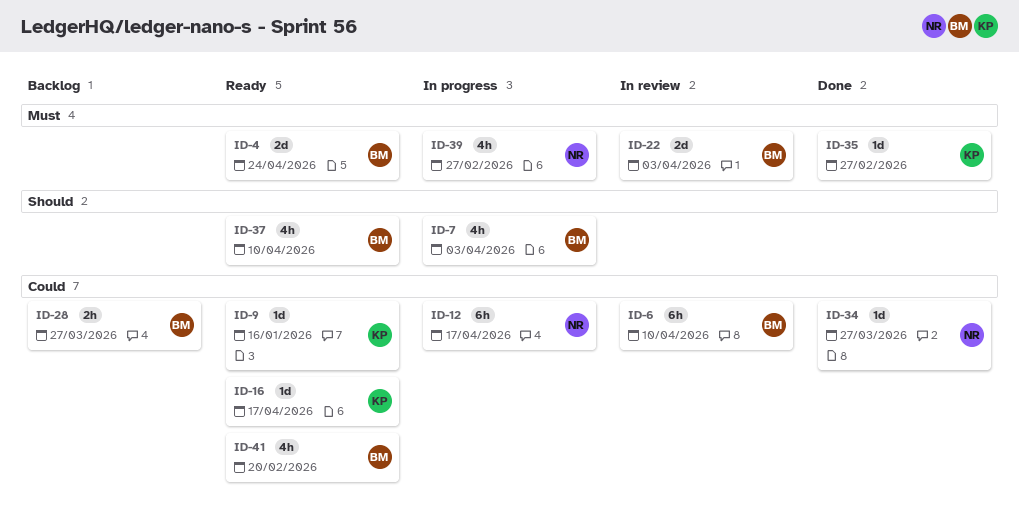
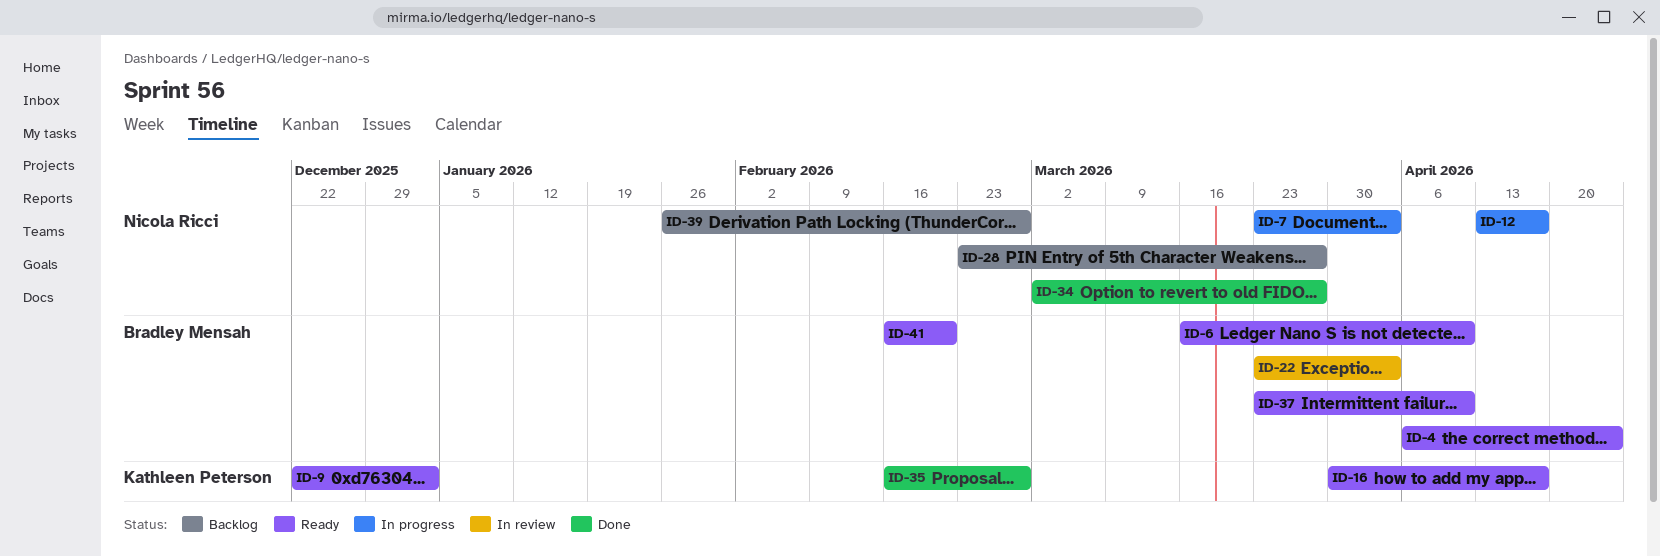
ID-6, status: In review -> Ready
ID-7, owner: Bradley Mensah -> Nicola Ricci
ID-9, due: Jan 16 -> Jan 2
ID-28, owner: Bradley Mensah -> Nicola Ricci
ID-39, status: In progress -> Backlog

